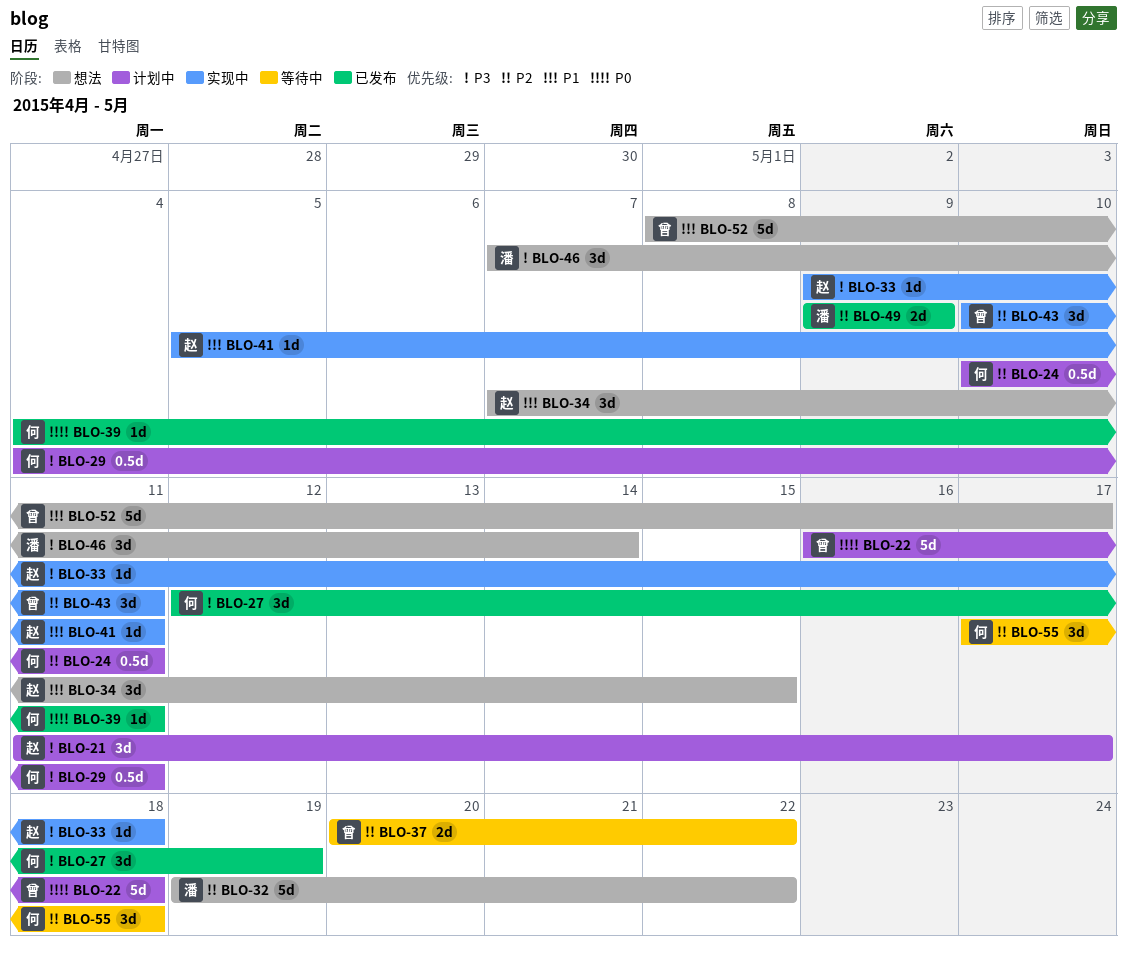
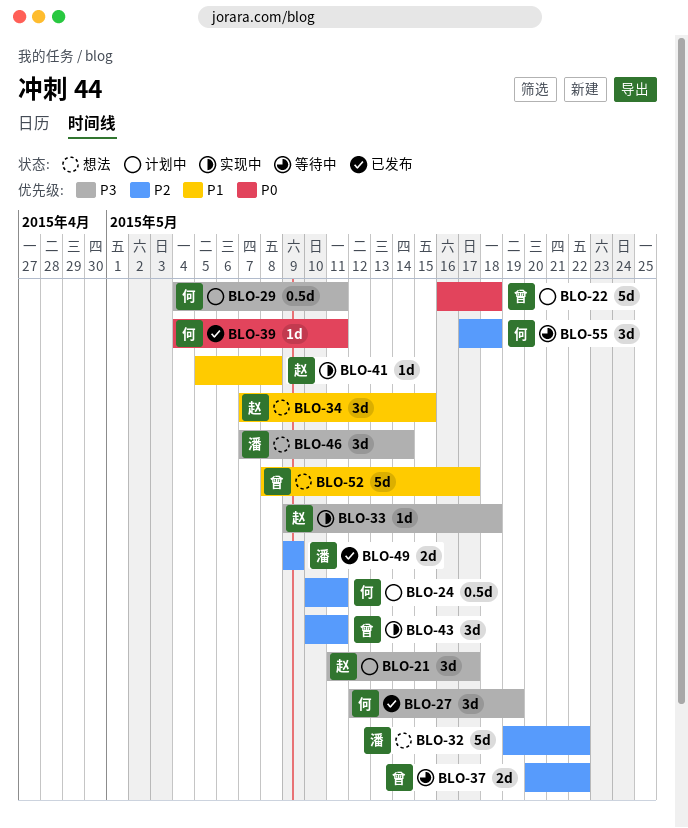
BLO-41, due: May 11 -> May 8

